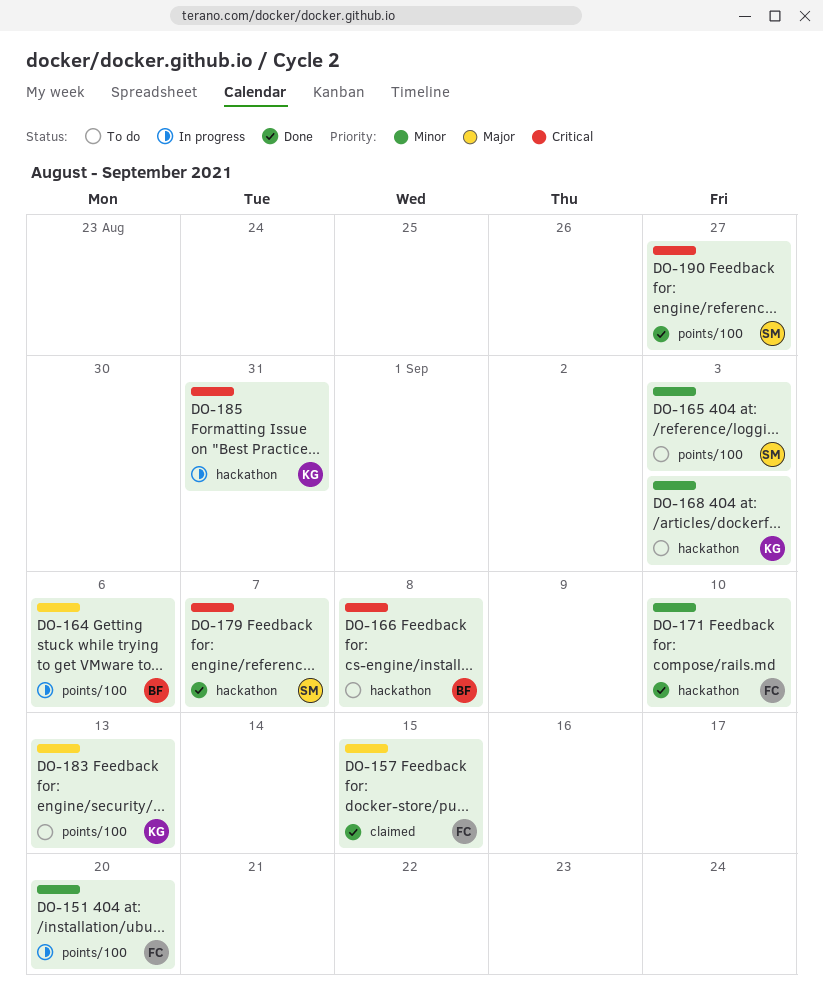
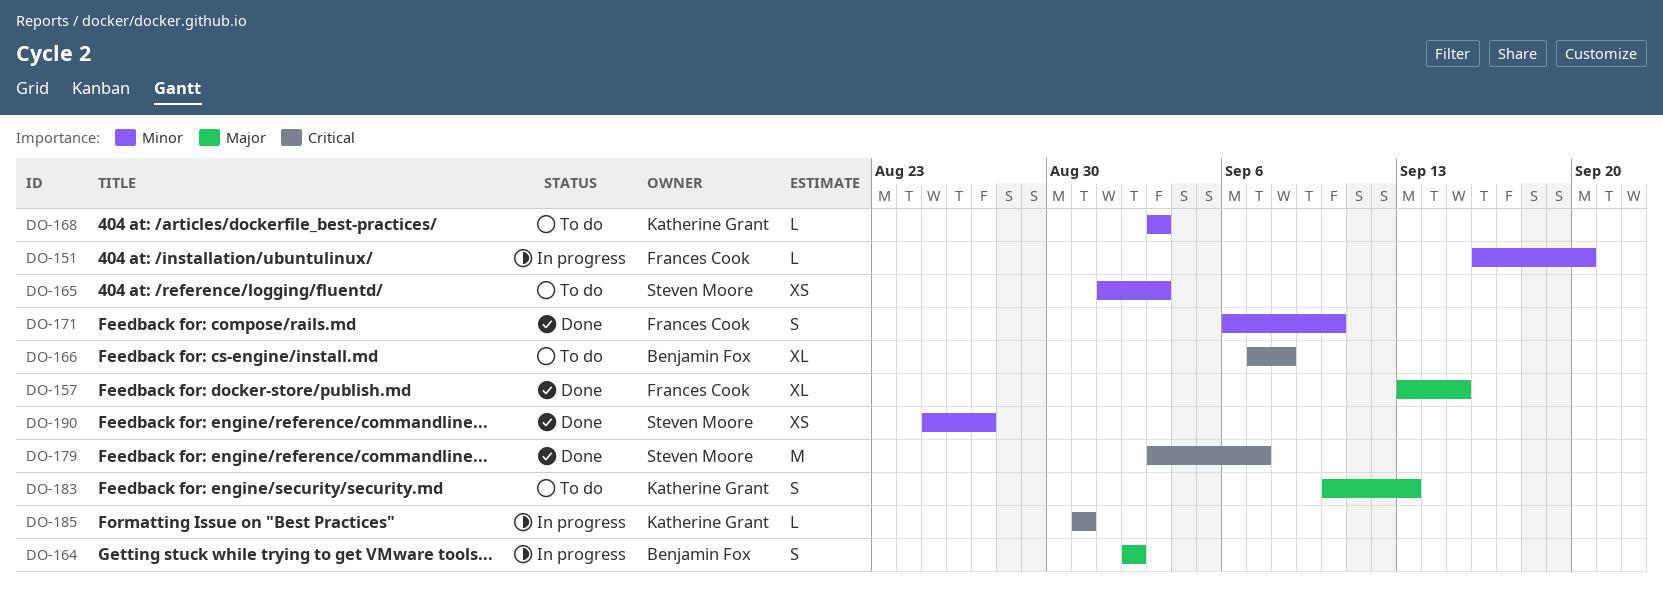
DO-164, due: Sep 6 -> Sep 2
DO-190, priority: Critical -> Minor

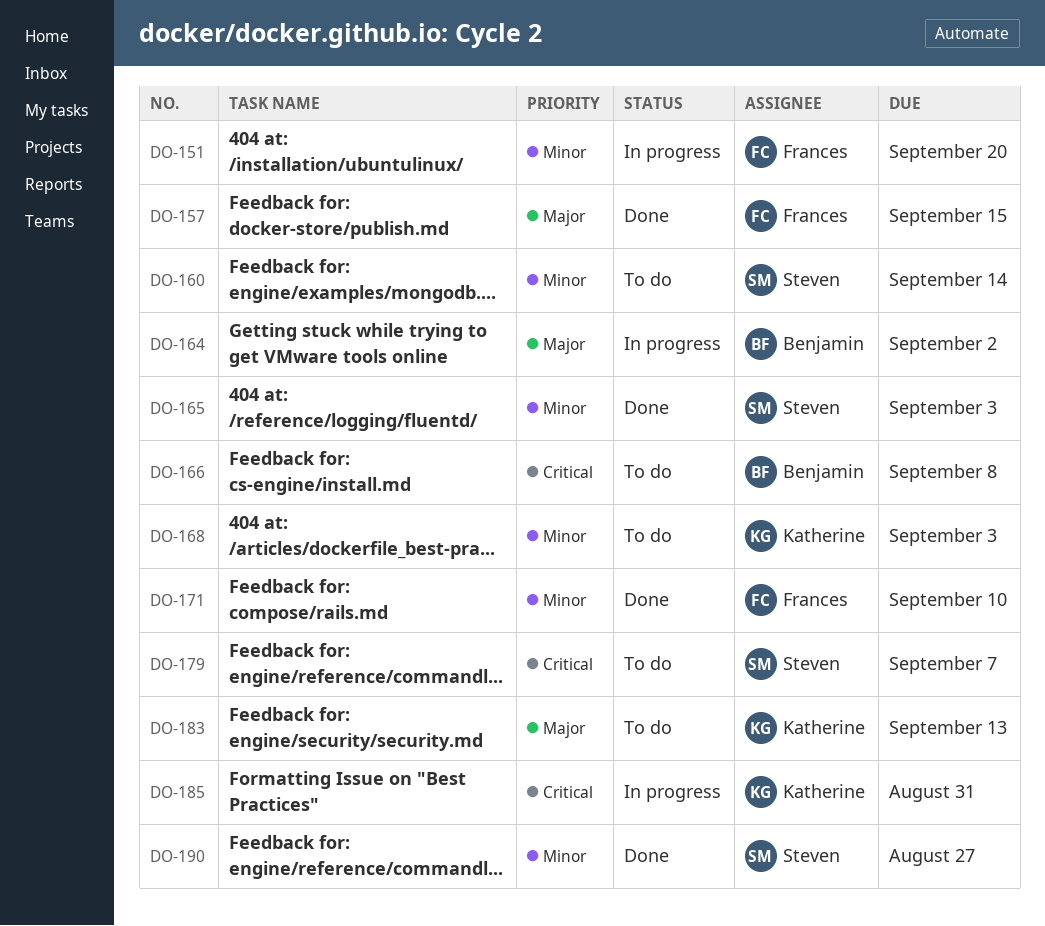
DO-160: none -> present
DO-165, status: To do -> Done
DO-179, status: Done -> To do

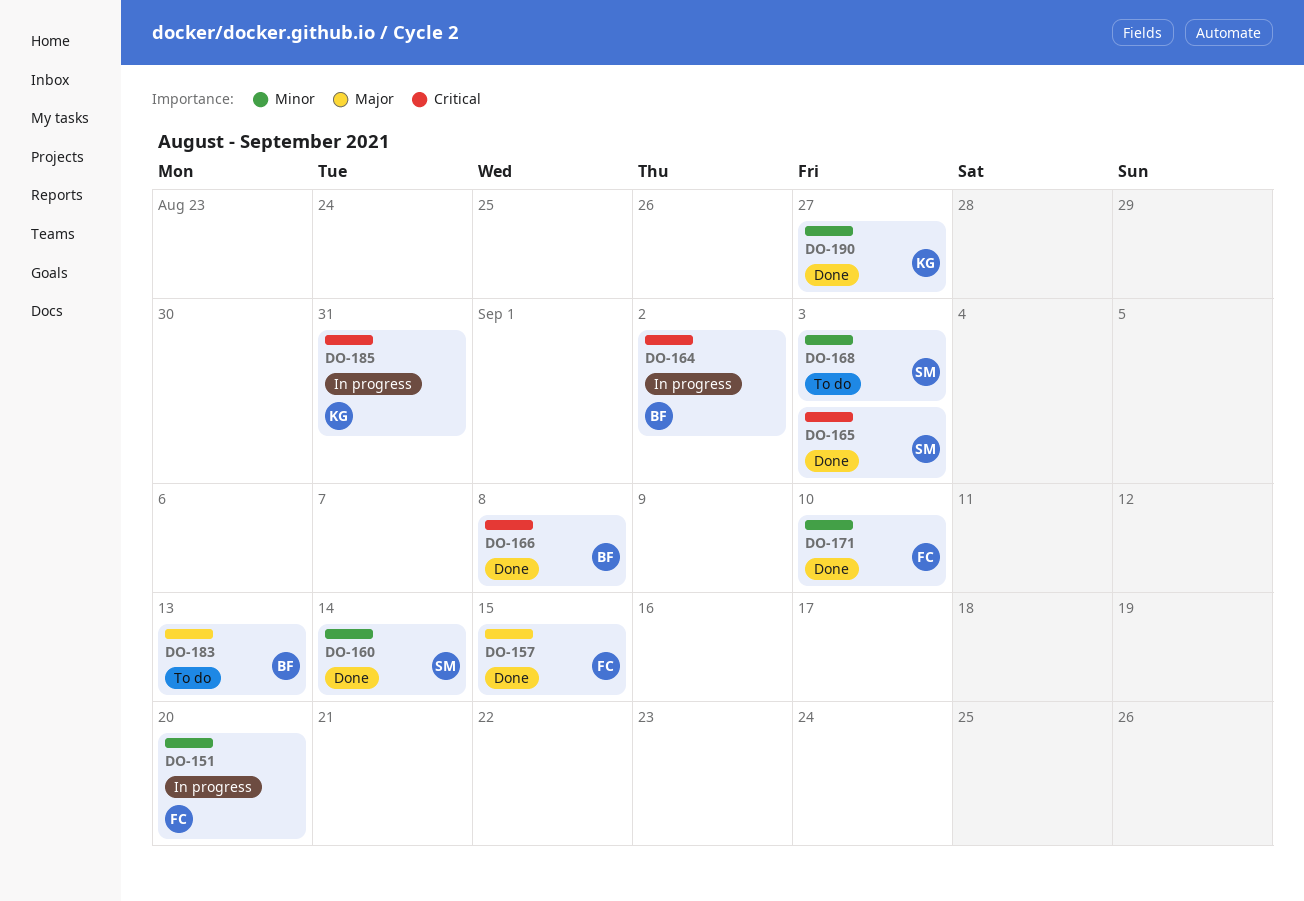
DO-160, status: To do -> Done
DO-164, priority: Major -> Critical
DO-165, priority: Minor -> Critical
DO-166, status: To do -> Done
DO-168, owner: Katherine -> Steven
DO-179: present -> none
DO-183, owner: Katherine -> Benjamin
DO-190, owner: Steven -> Katherine

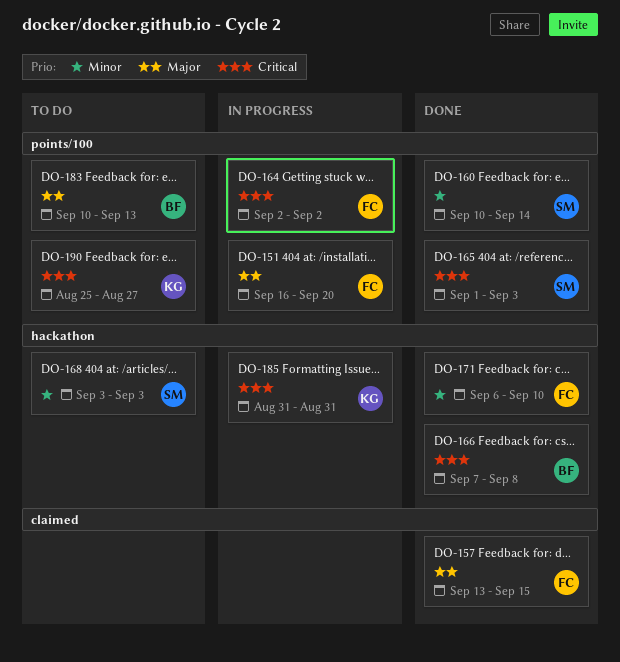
DO-151, priority: Minor -> Major
DO-164, owner: BF -> FC
DO-190, status: Done -> To do
DO-190, priority: Minor -> Critical

